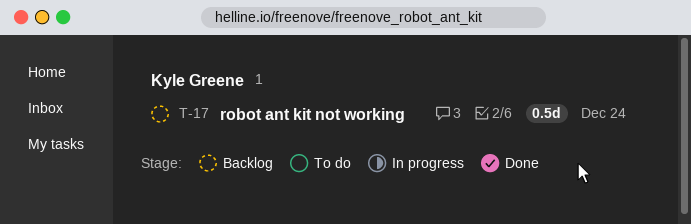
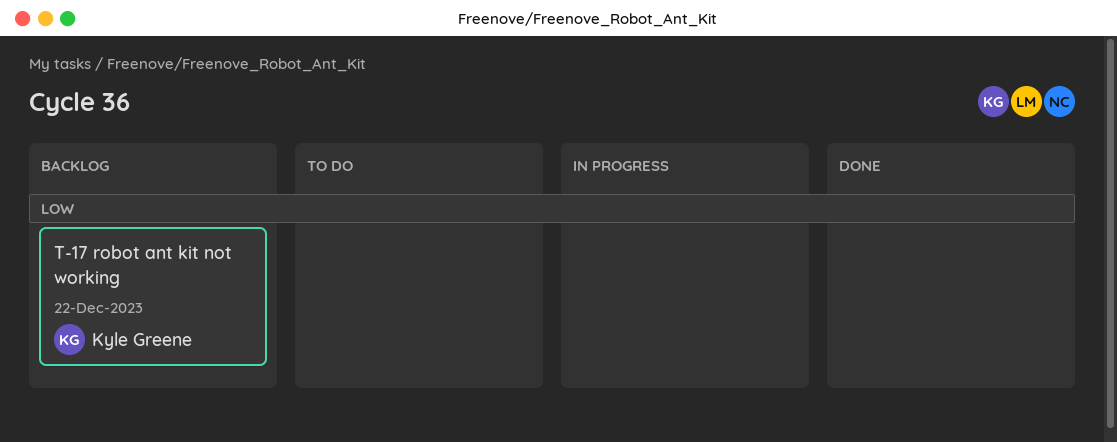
T-17, due: Dec 24 -> Dec 22

